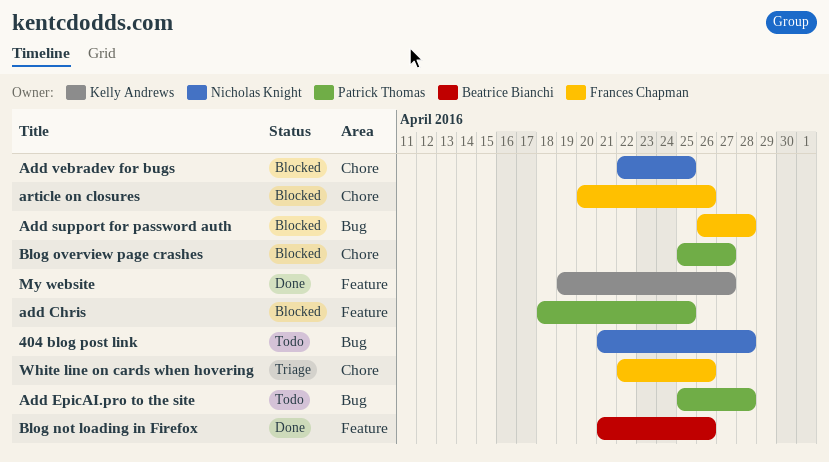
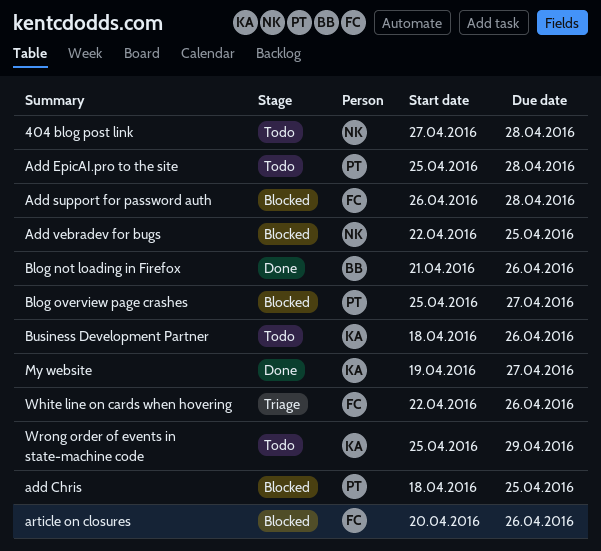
404 blog post link, start: Apr 21 -> Apr 27
Business Development Partner: none -> present
Wrong order of events in state-machine code: none -> present

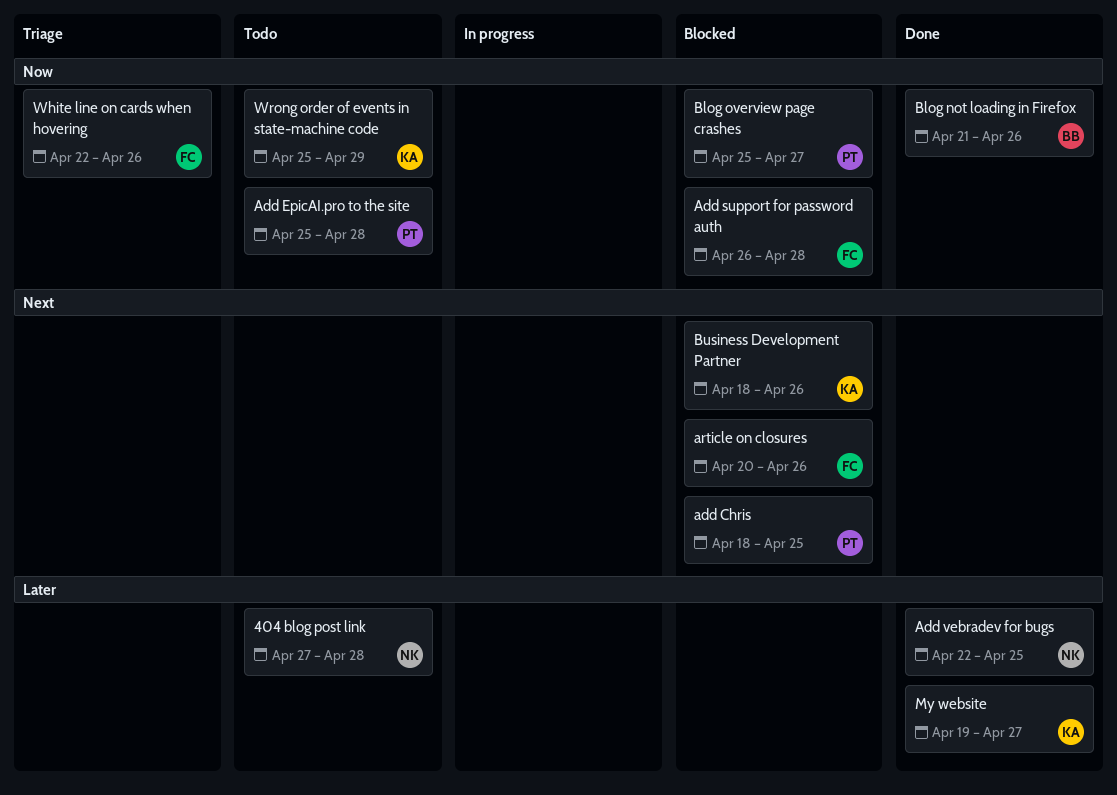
Add vebradev for bugs, status: Blocked -> Done
Business Development Partner, status: Todo -> Blocked

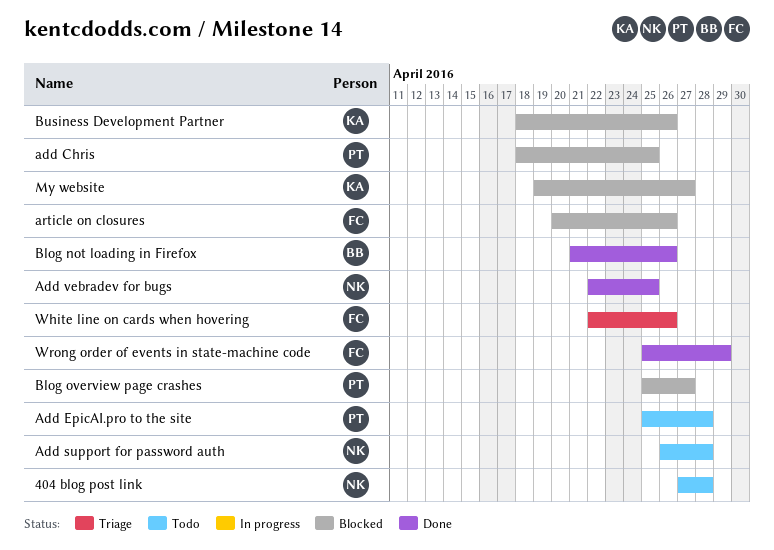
Add support for password auth, status: Blocked -> Todo
Add support for password auth, owner: FC -> NK
My website, status: Done -> Blocked
Wrong order of events in state-machine code, status: Todo -> Done
Wrong order of events in state-machine code, owner: KA -> FC

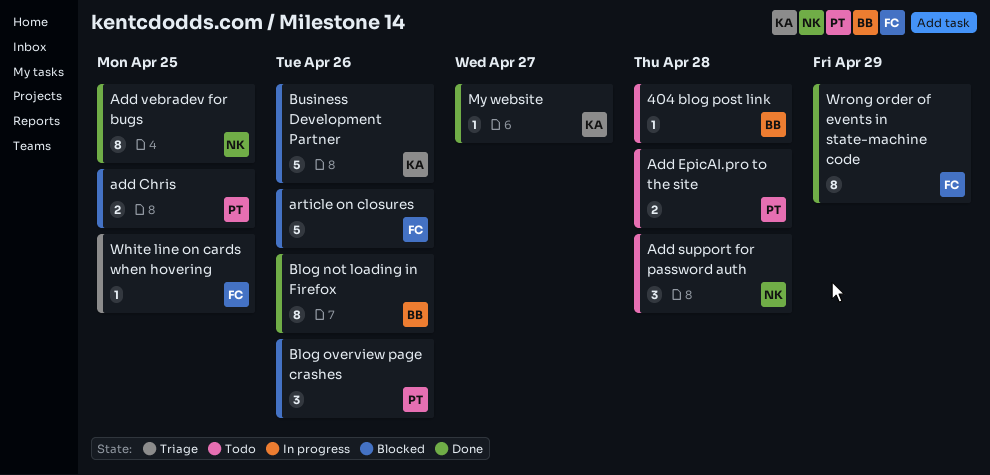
404 blog post link, owner: NK -> BB
Blog overview page crashes, due: Apr 27 -> Apr 26
My website, status: Blocked -> Done
White line on cards when hovering, due: Apr 26 -> Apr 25

